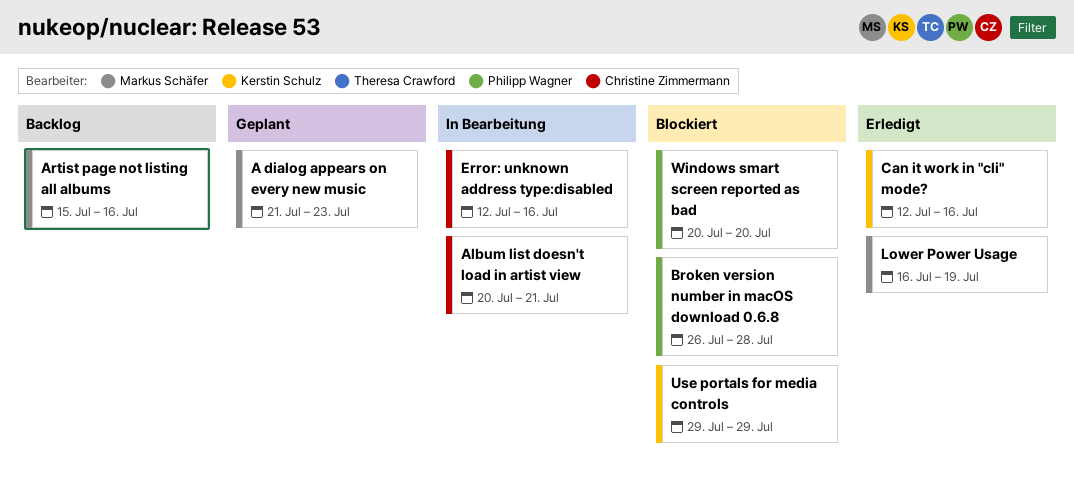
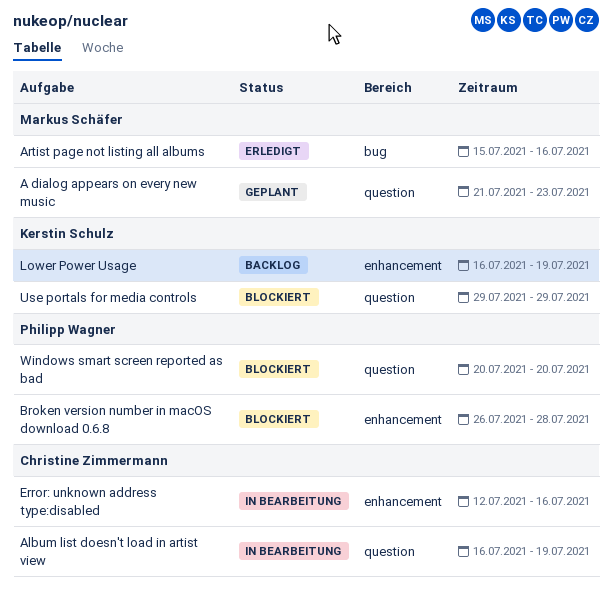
Album list doesn't load in artist view, start: Jul 20 -> Jul 16
Album list doesn't load in artist view, due: Jul 21 -> Jul 19
Artist page not listing all albums, status: Backlog -> Erledigt
Can it work in "cli" mode?: present -> none
Lower Power Usage, status: Erledigt -> Backlog
Lower Power Usage, owner: Markus Schäfer -> Kerstin Schulz

